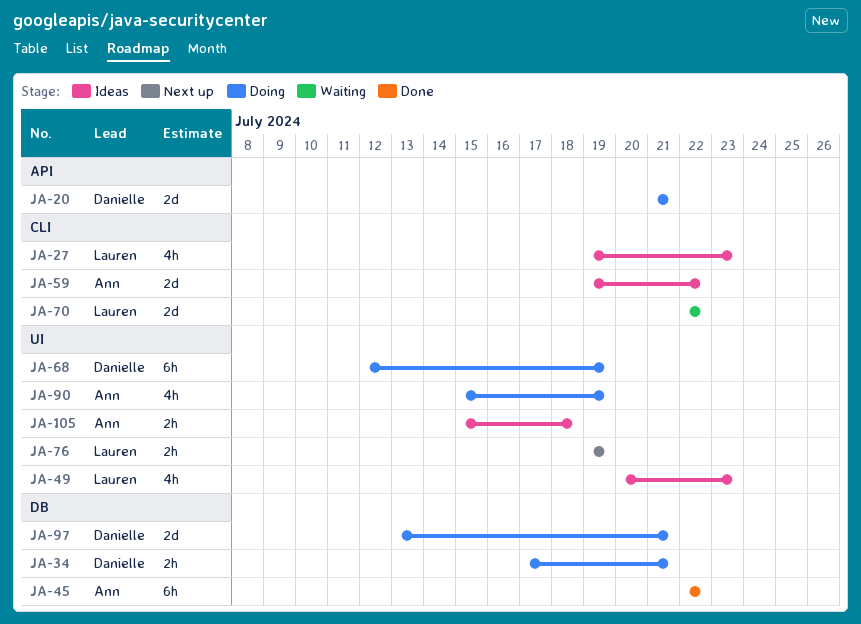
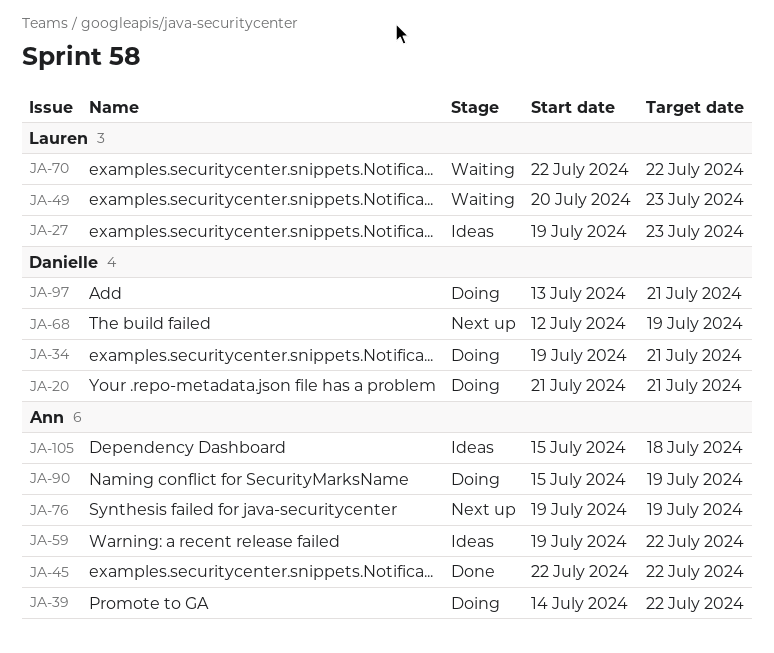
JA-34, start: Jul 17 -> Jul 19
JA-39: none -> present
JA-49, status: Ideas -> Waiting
JA-68, status: Doing -> Next up
JA-76, owner: Lauren -> Ann

